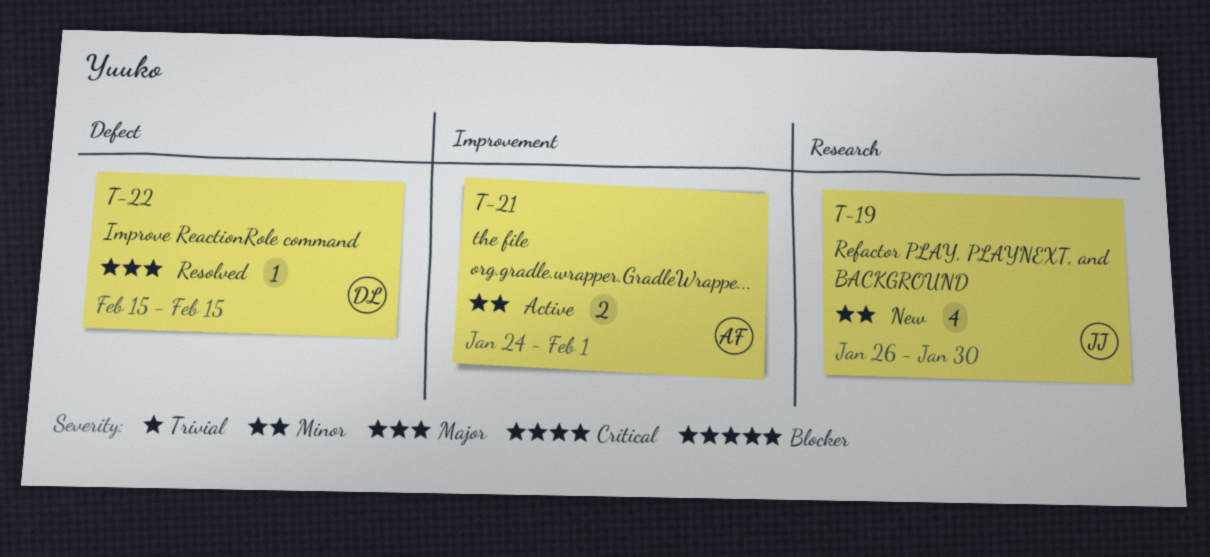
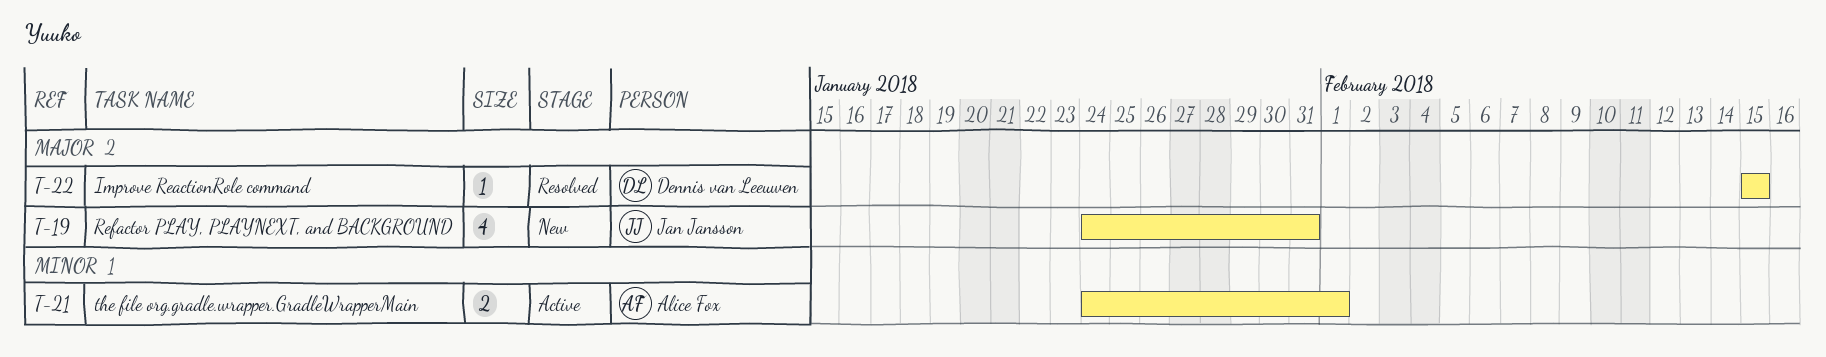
T-19, priority: Minor -> Major
T-19, start: Jan 26 -> Jan 24
T-19, due: Jan 30 -> Jan 31

